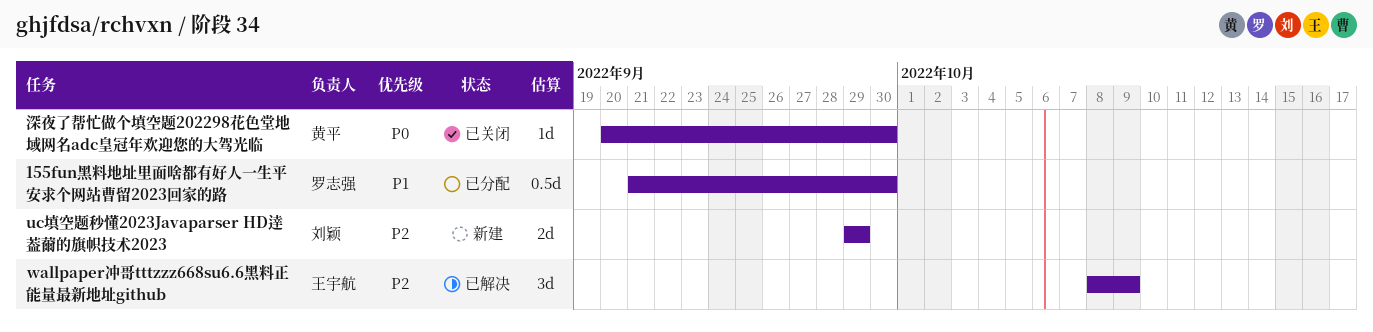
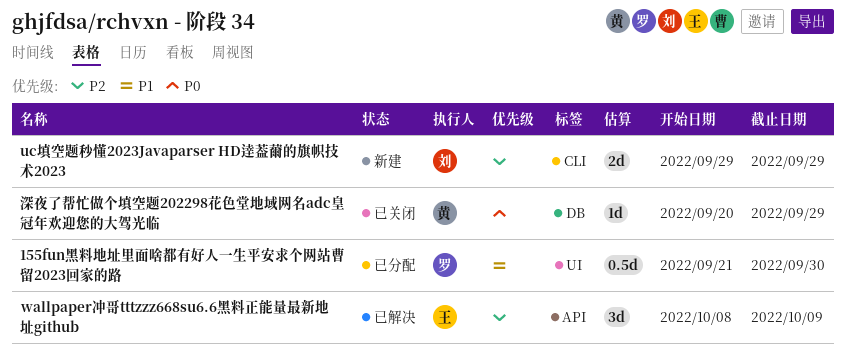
深夜了帮忙做个填空题202298花色堂地域网名adc皇冠年欢迎您的大驾光临, due: Sep 30 -> Sep 29

